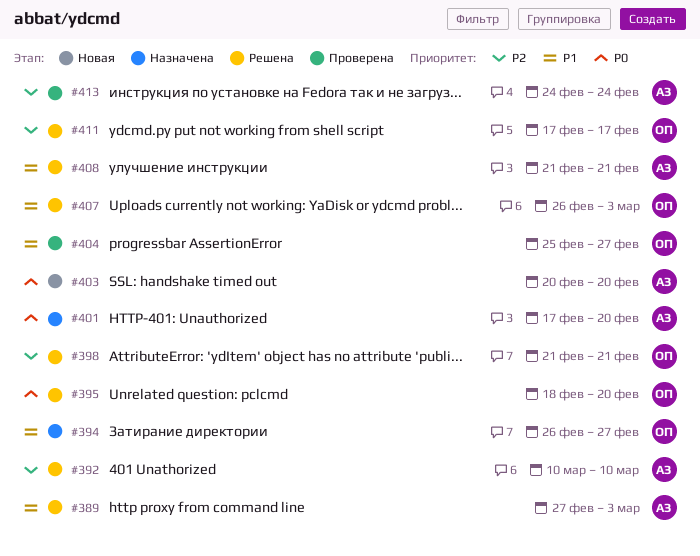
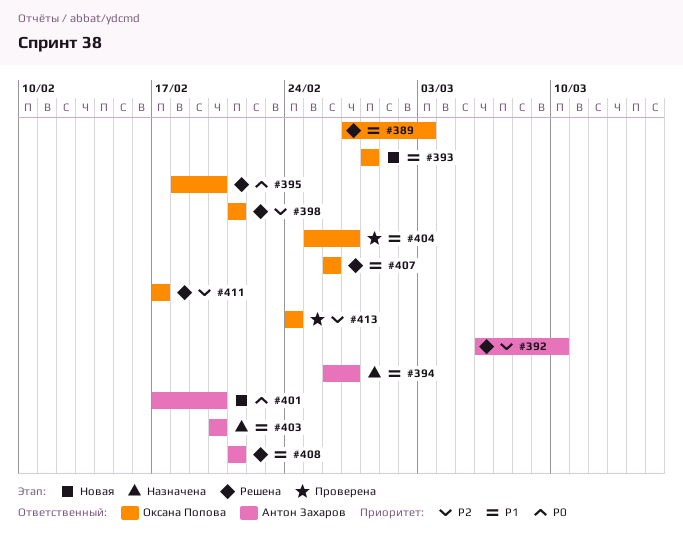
#389, owner: Антон Захаров -> Оксана Попова
#392, start: Mar 10 -> Mar 6
#393: none -> present
#394, owner: Оксана Попова -> Антон Захаров
#401, status: Назначена -> Новая
#403, status: Новая -> Назначена
#403, priority: P0 -> P1
#407, due: Mar 3 -> Feb 26
#413, owner: Антон Захаров -> Оксана Попова

